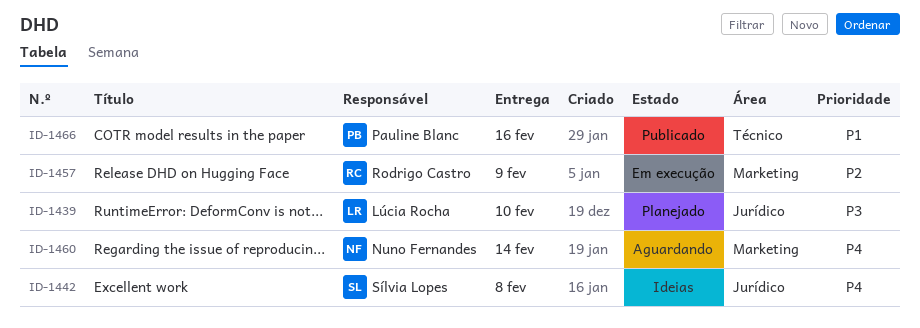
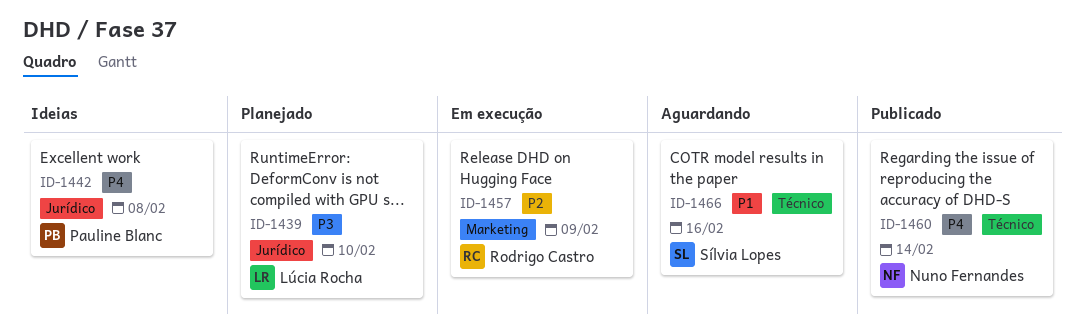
ID-1442, owner: Sílvia Lopes -> Pauline Blanc
ID-1460, status: Aguardando -> Publicado
ID-1460, label: Marketing -> Técnico
ID-1466, status: Publicado -> Aguardando
ID-1466, owner: Pauline Blanc -> Sílvia Lopes

